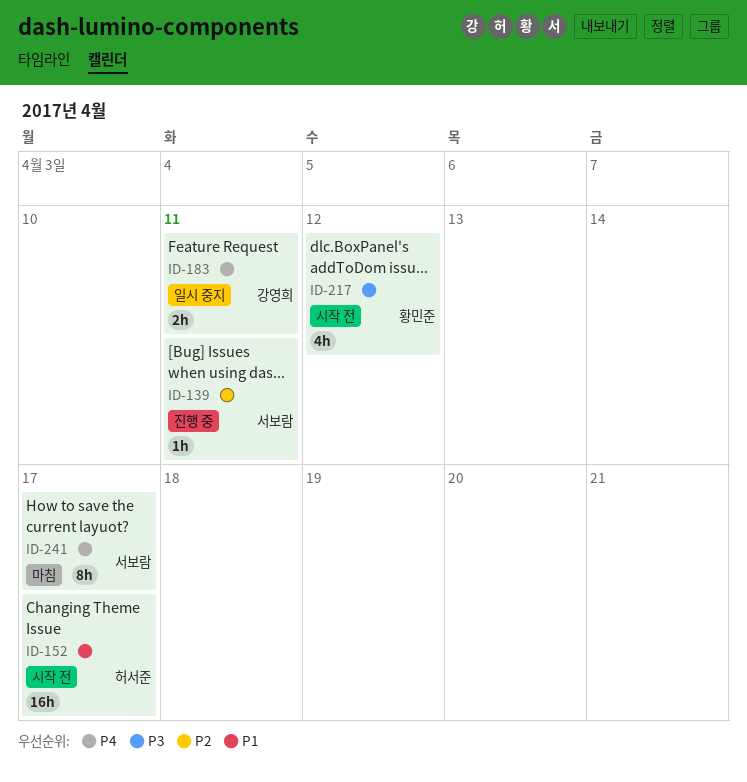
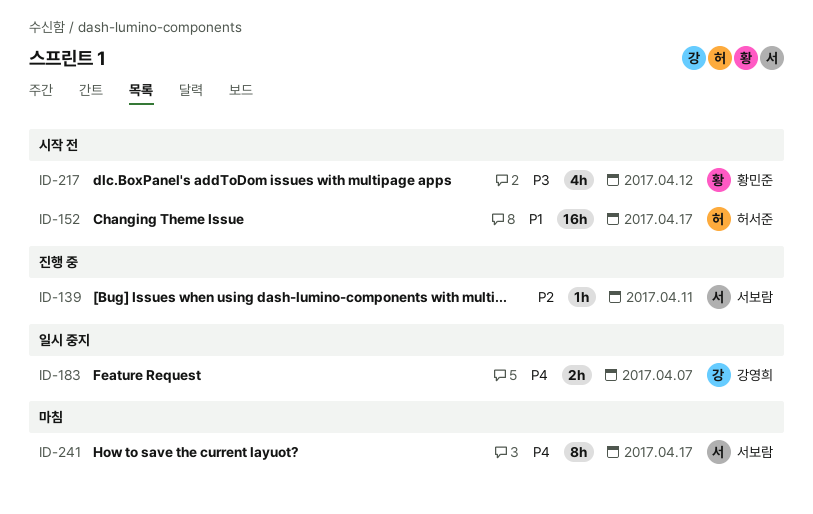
ID-183, due: Apr 11 -> Apr 7

